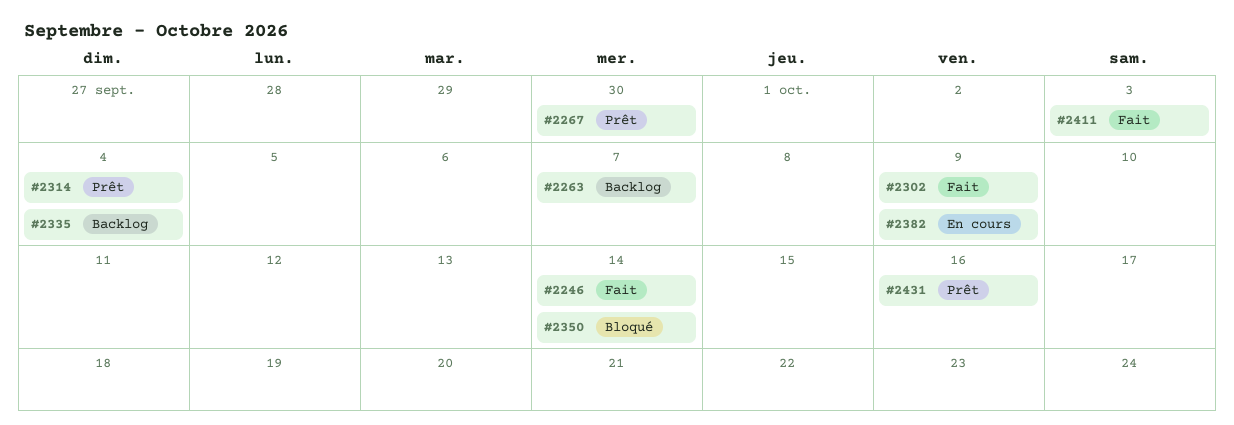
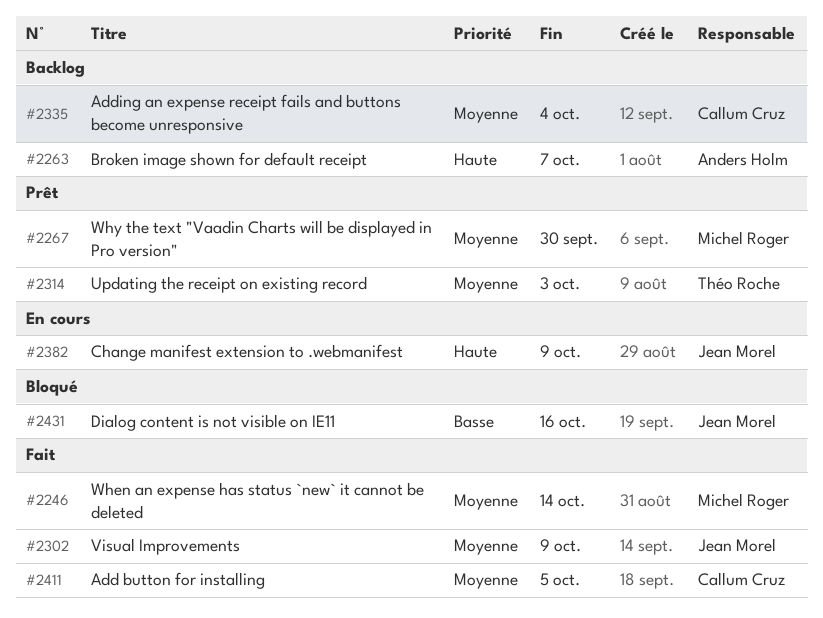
#2314, due: Oct 4 -> Oct 3
#2350: present -> none
#2411, due: Oct 3 -> Oct 5
#2431, status: Prêt -> Bloqué

